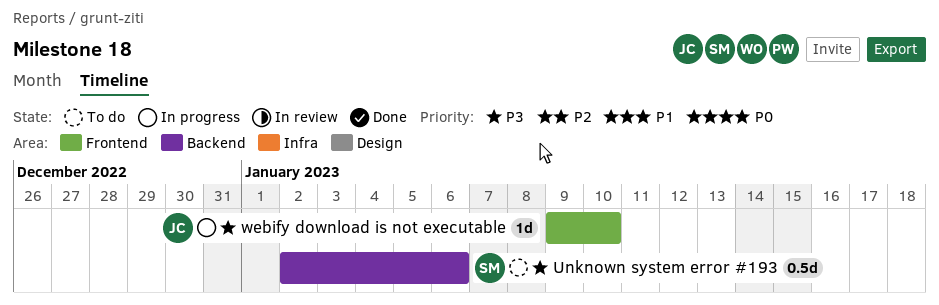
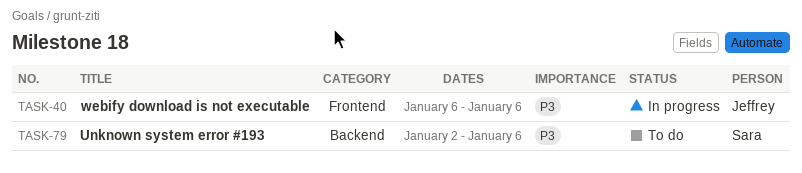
webify download is not executable, start: Jan 9 -> Jan 6
webify download is not executable, due: Jan 10 -> Jan 6

